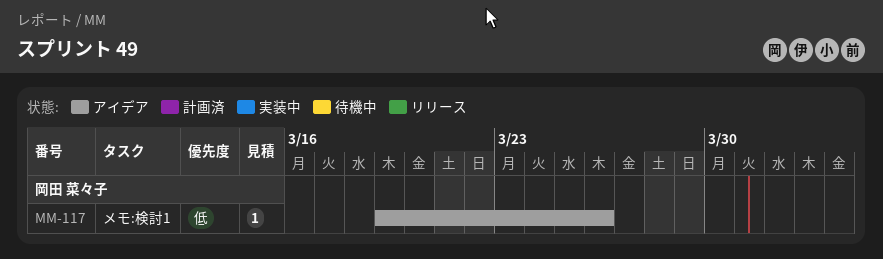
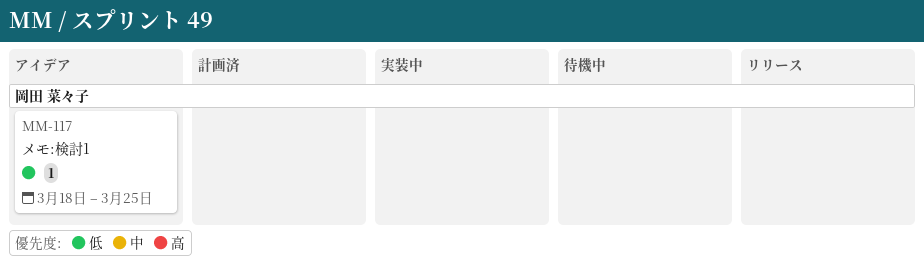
MM-117, start: Mar 19 -> Mar 18
MM-117, due: Mar 26 -> Mar 25

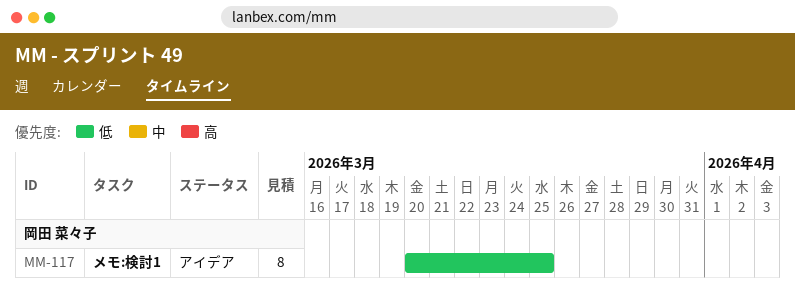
MM-117, estimate: 1 -> 8
MM-117, start: Mar 18 -> Mar 20

